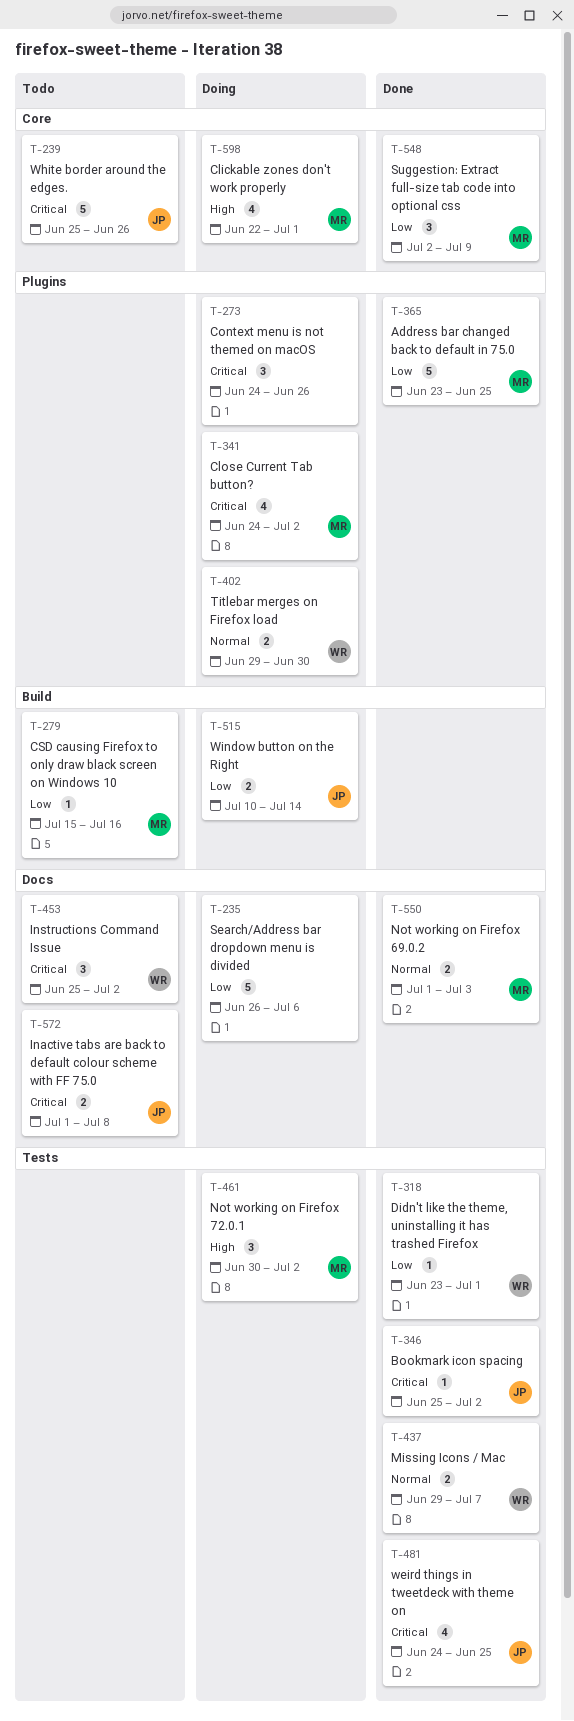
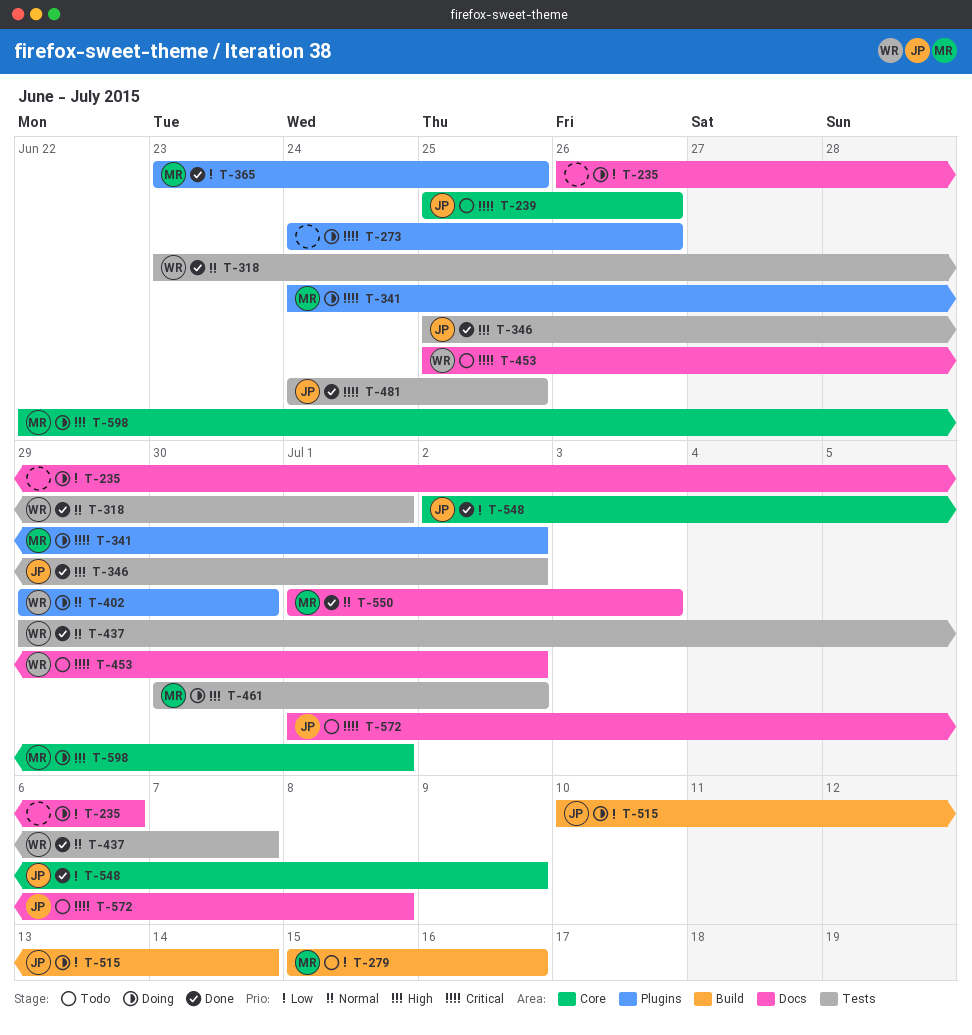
T-318, priority: Low -> Normal
T-346, priority: Critical -> High
T-548, owner: MR -> JP

